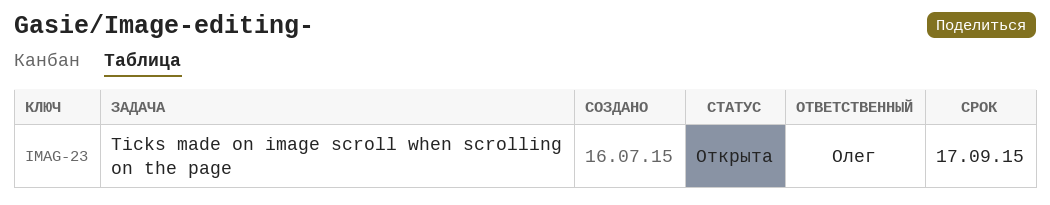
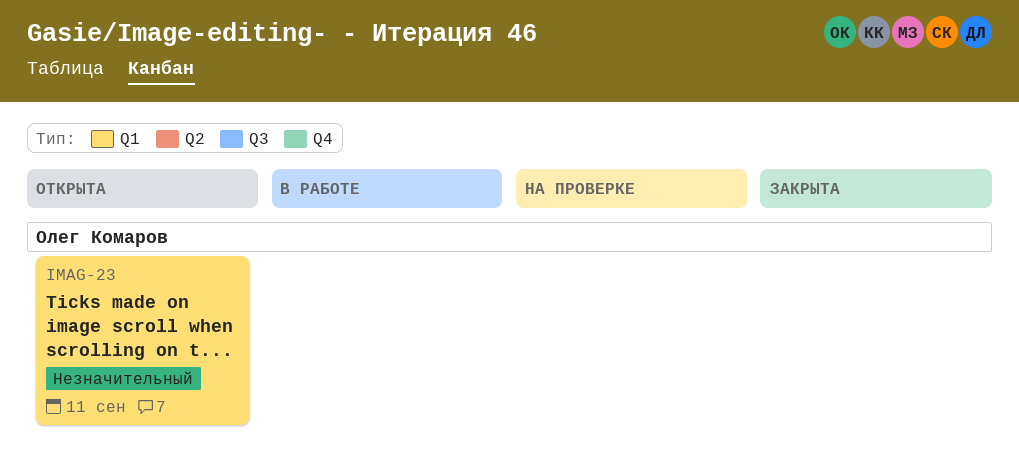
IMAG-23, due: Sep 17 -> Sep 11

